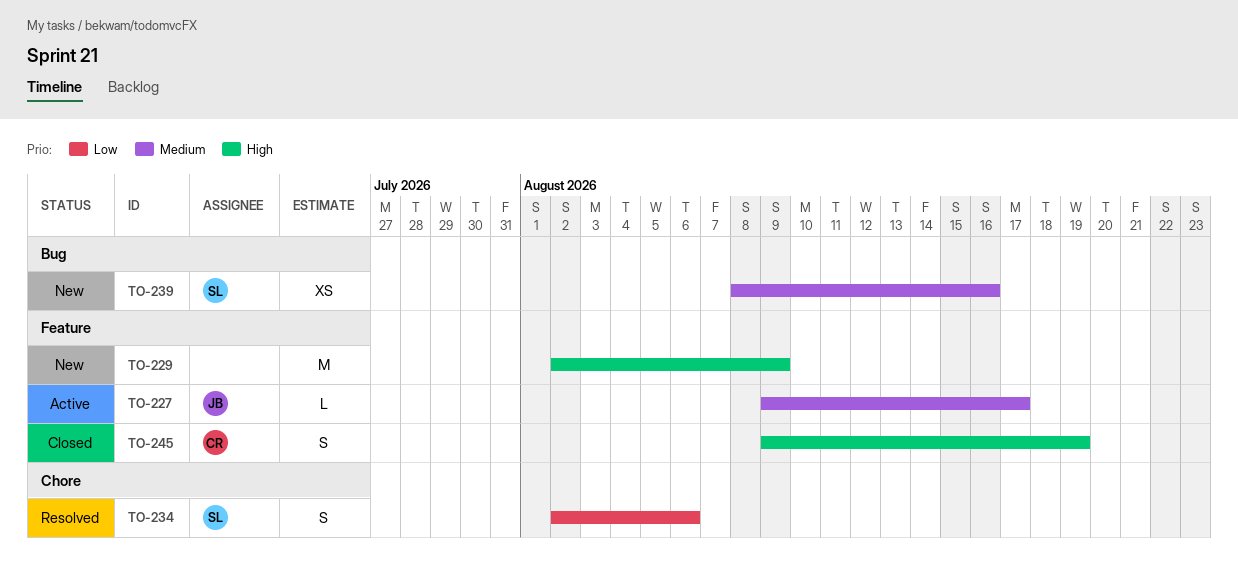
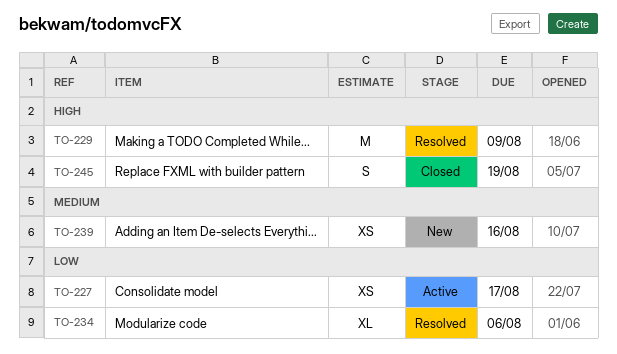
TO-227, priority: Medium -> Low
TO-227, estimate: L -> XS
TO-229, status: New -> Resolved
TO-234, estimate: S -> XL

